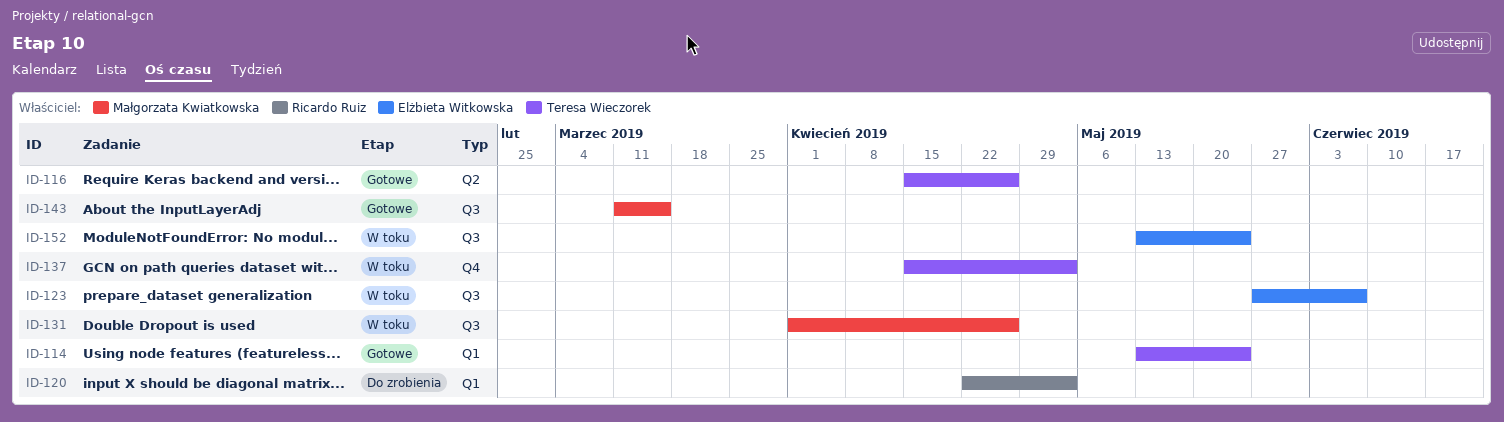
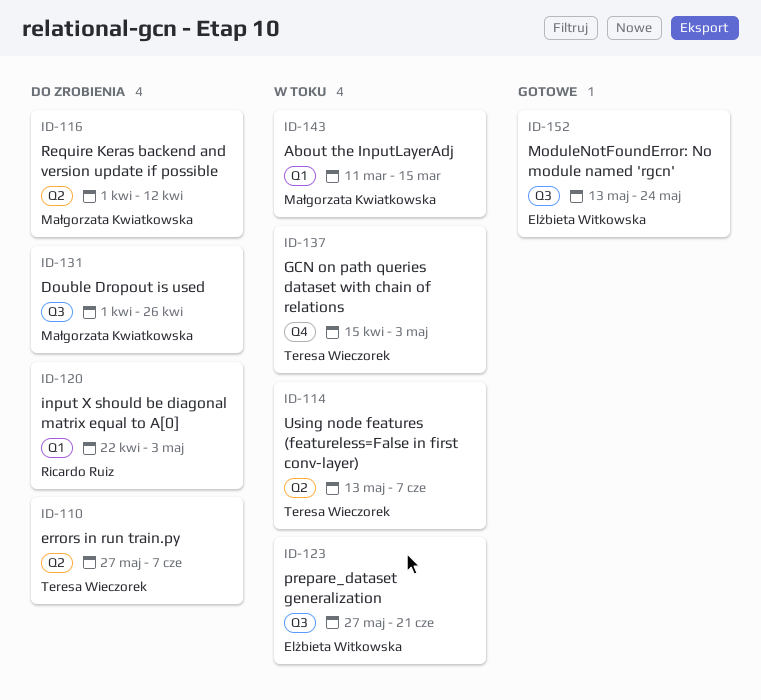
ID-110: none -> present
ID-114, status: Gotowe -> W toku
ID-114, label: Q1 -> Q2
ID-114, due: May 24 -> Jun 7
ID-116, status: Gotowe -> Do zrobienia
ID-116, owner: Teresa Wieczorek -> Małgorzata Kwiatkowska
ID-116, start: Apr 15 -> Apr 1
ID-116, due: Apr 26 -> Apr 12
ID-123, due: Jun 7 -> Jun 21
ID-131, status: W toku -> Do zrobienia
ID-143, status: Gotowe -> W toku
ID-143, label: Q3 -> Q1
ID-152, status: W toku -> Gotowe

